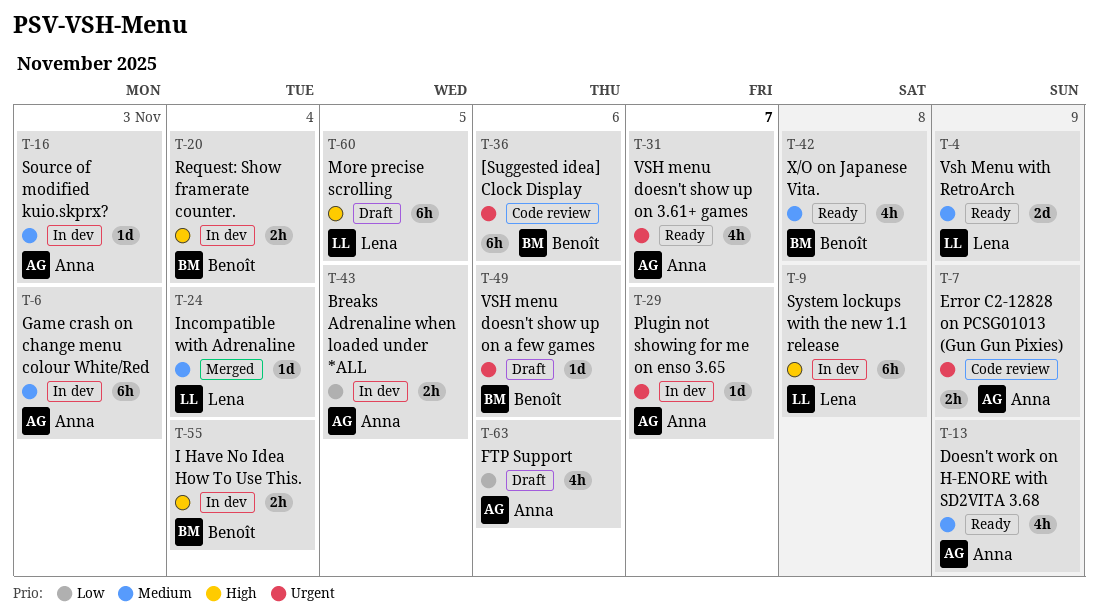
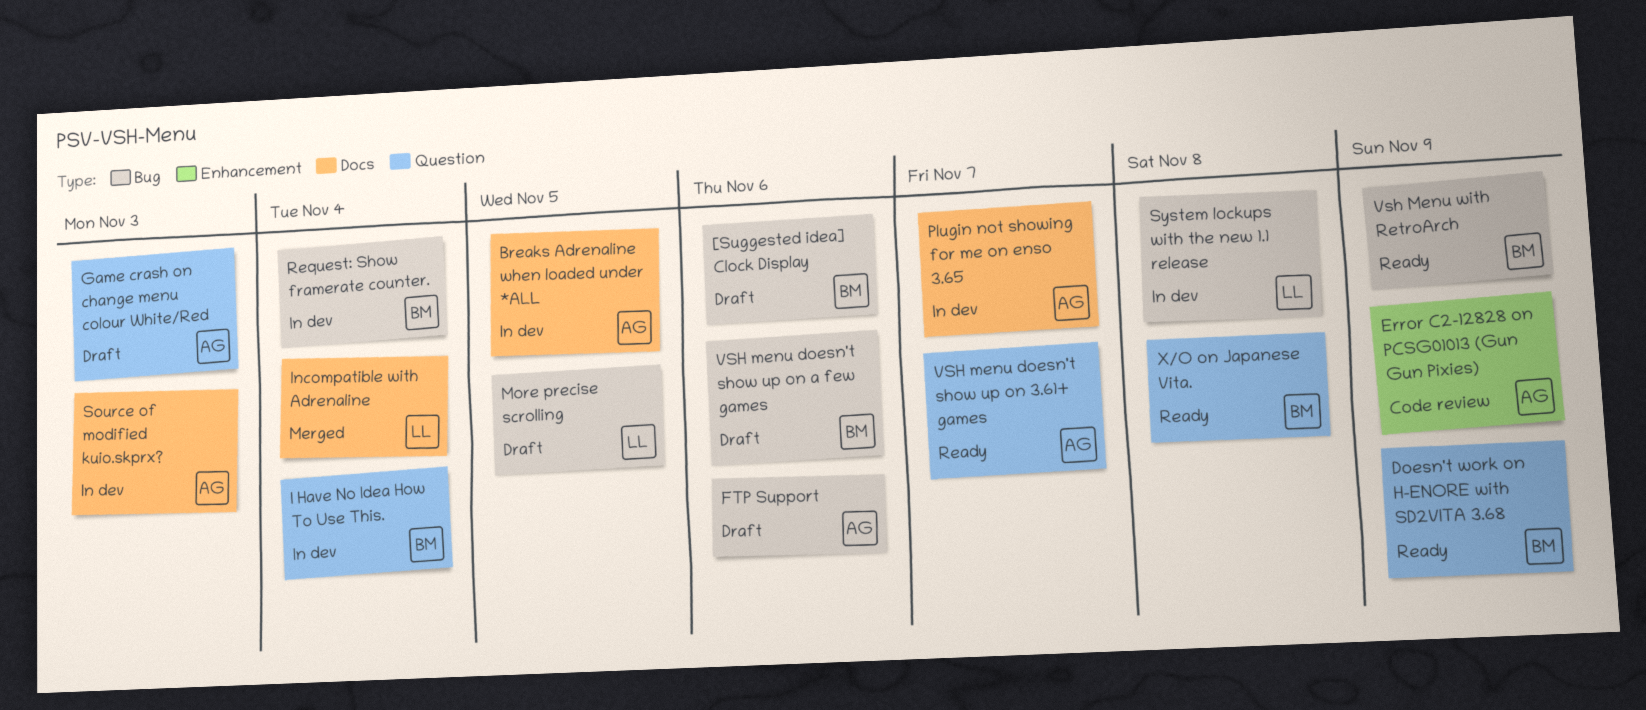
[Suggested idea] Clock Display, status: Code review -> Draft
Doesn't work on H-ENORE with SD2VITA 3.68, owner: Anna -> Benoît
Game crash on change menu colour White/Red, status: In dev -> Draft
Vsh Menu with RetroArch, owner: Lena -> Benoît

